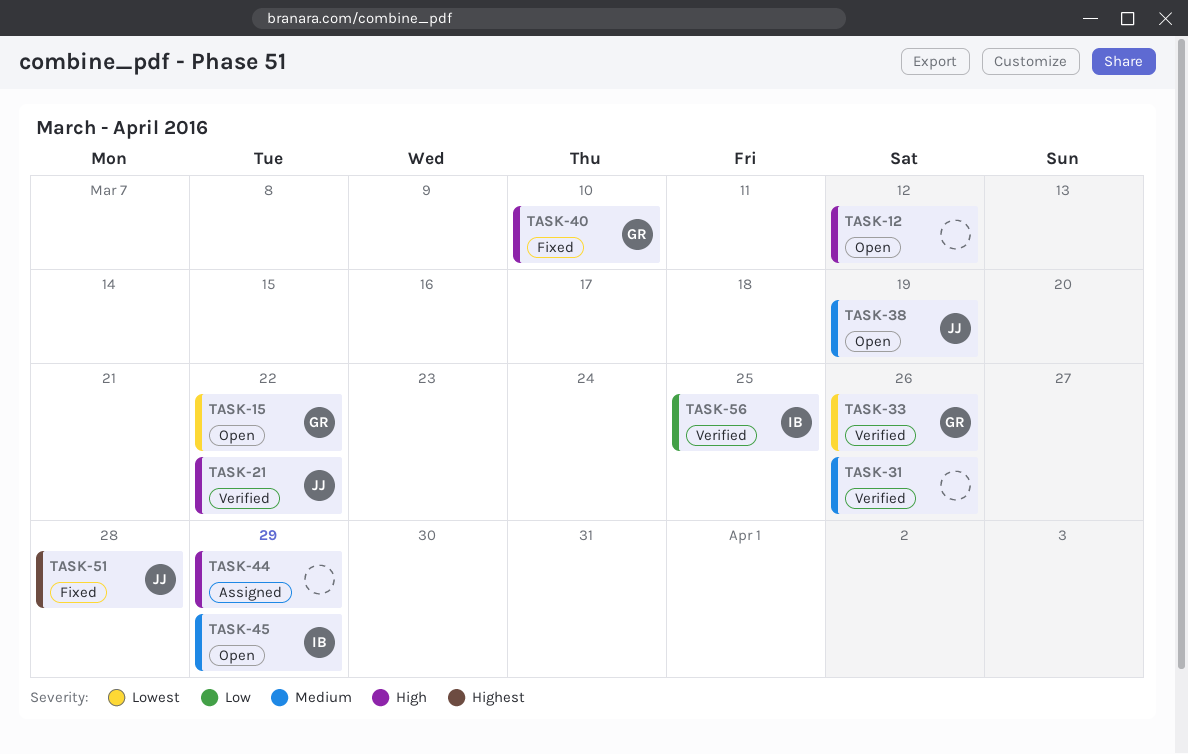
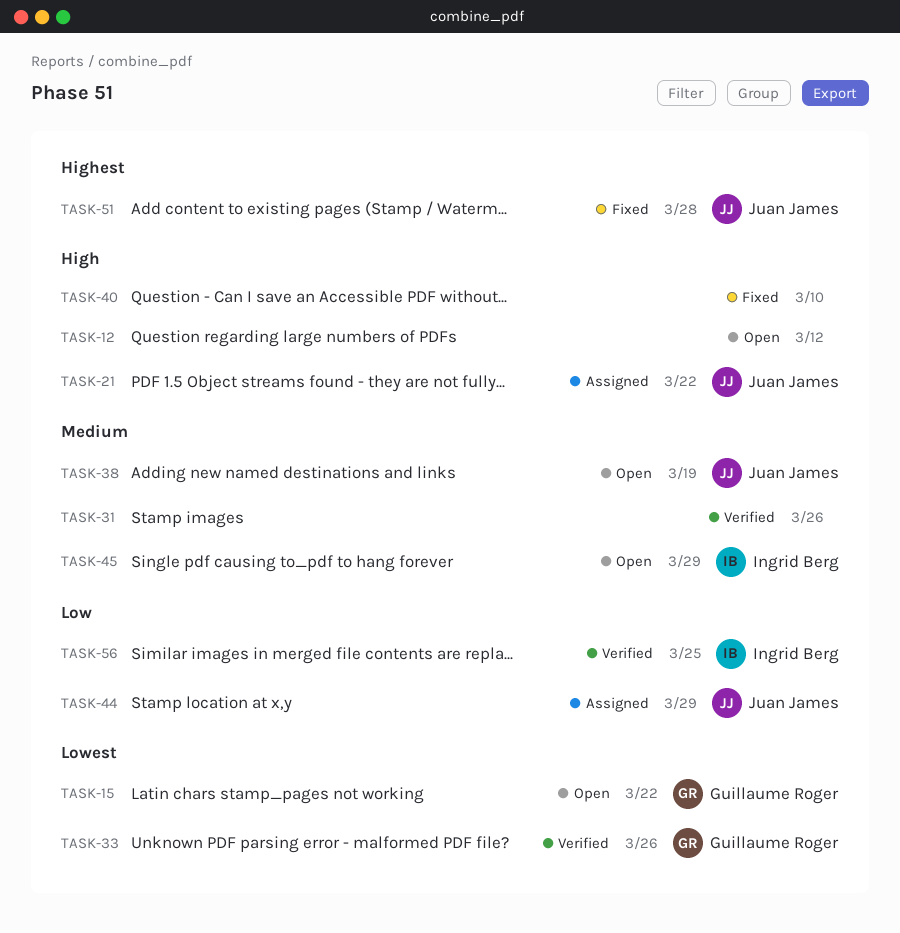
TASK-21, status: Verified -> Assigned
TASK-40, owner: Guillaume Roger -> none
TASK-44, owner: none -> Juan James
TASK-44, priority: High -> Low

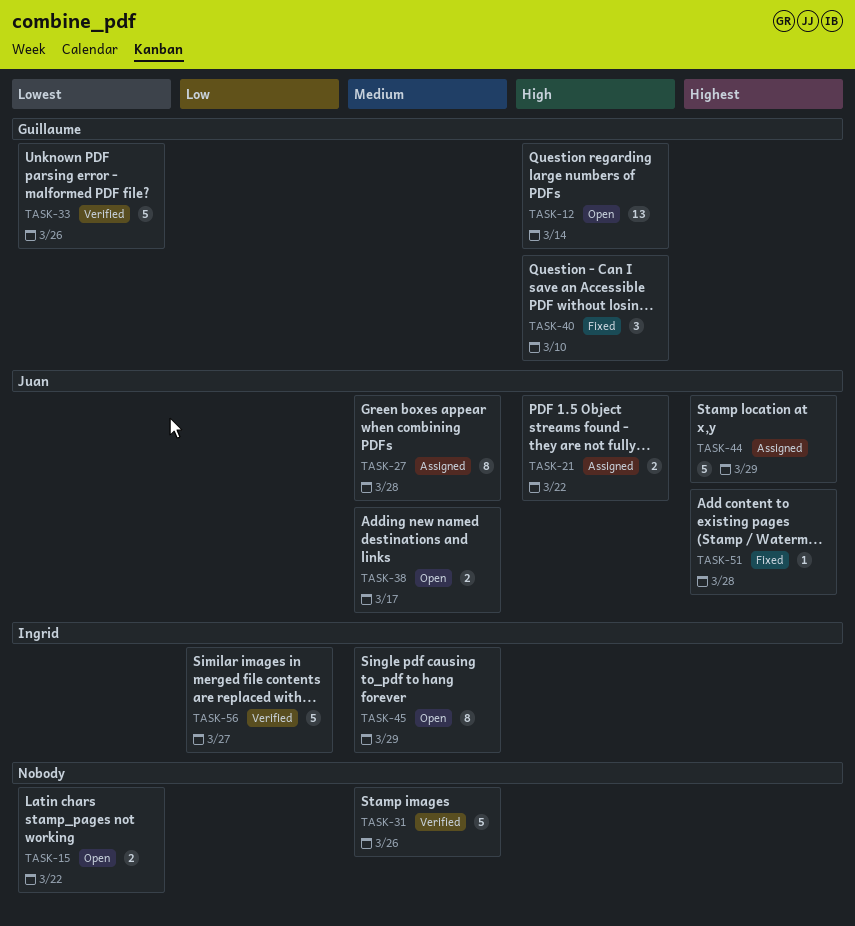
TASK-12, owner: none -> Guillaume Roger
TASK-12, due: Mar 12 -> Mar 14
TASK-15, owner: Guillaume Roger -> none
TASK-27: none -> present
TASK-38, due: Mar 19 -> Mar 17
TASK-40, owner: none -> Guillaume Roger
TASK-44, priority: Low -> Highest
TASK-56, due: Mar 25 -> Mar 27

